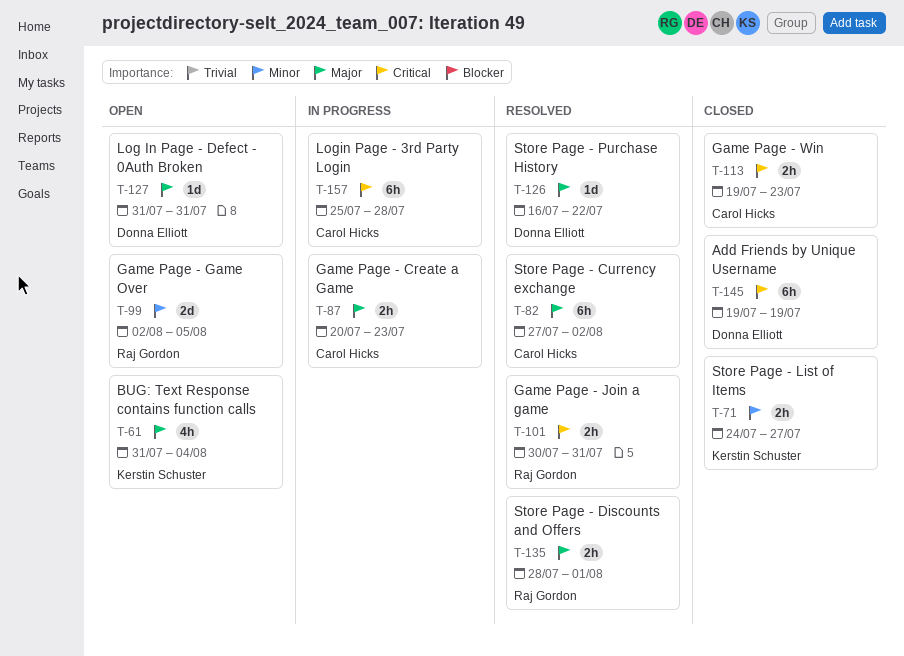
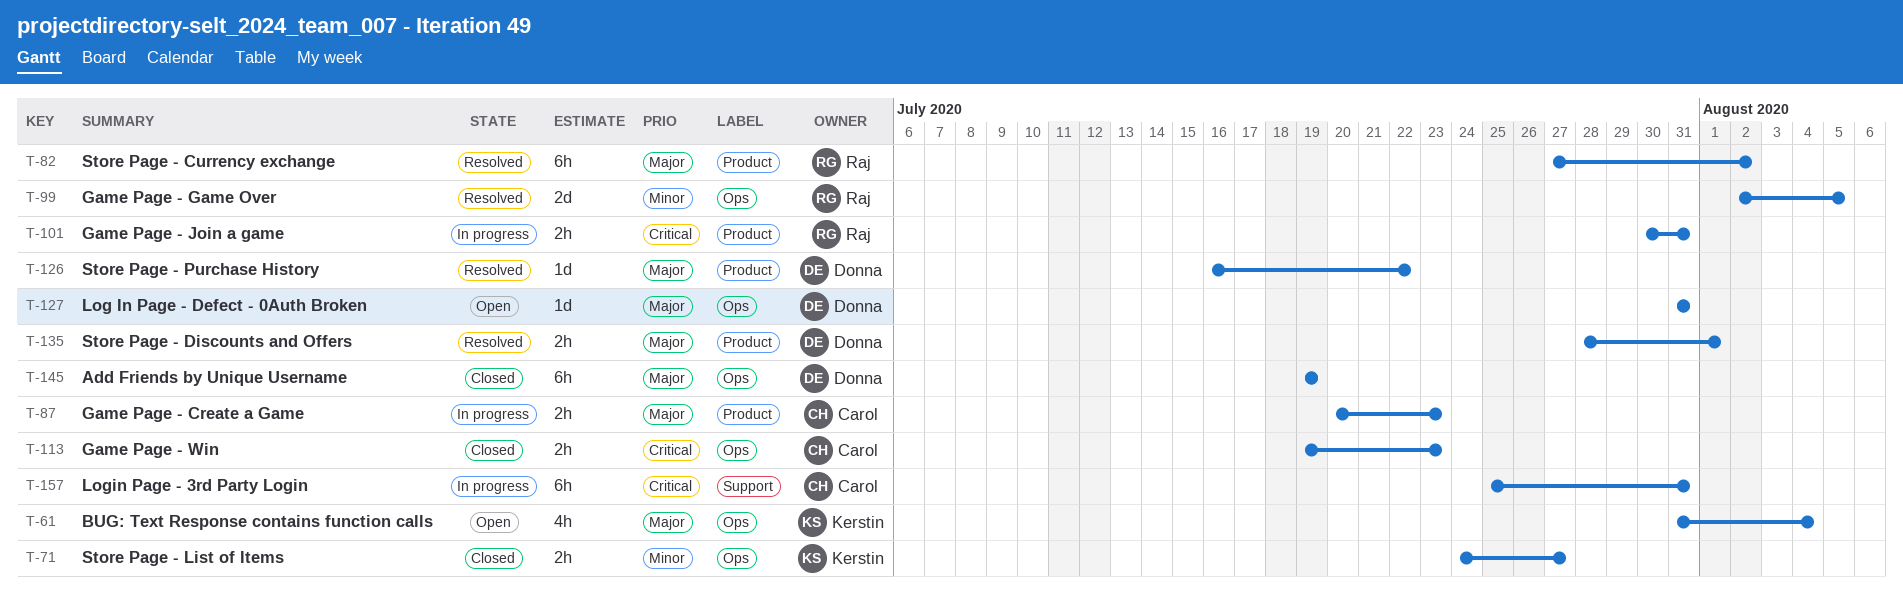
T-82, owner: Carol Hicks -> Raj Gordon
T-99, status: Open -> Resolved
T-101, status: Resolved -> In progress
T-135, owner: Raj Gordon -> Donna Elliott
T-145, priority: Critical -> Major
T-157, due: Jul 28 -> Jul 31

